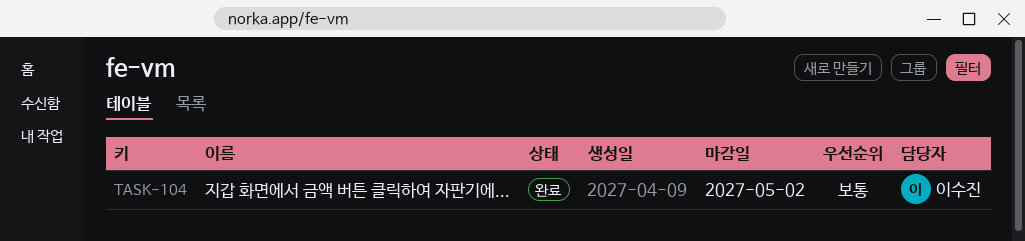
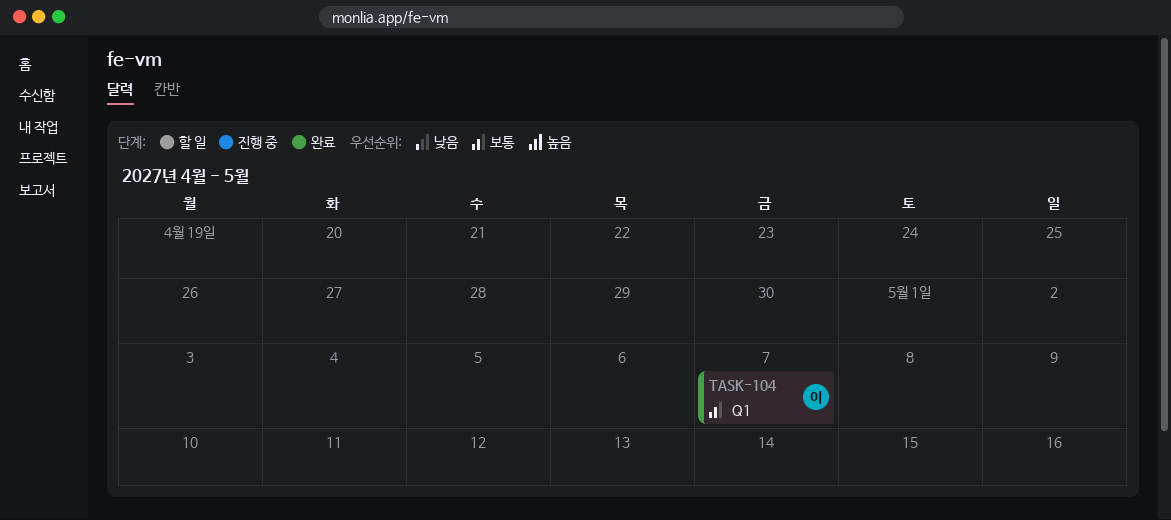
TASK-104, due: May 2 -> May 7

